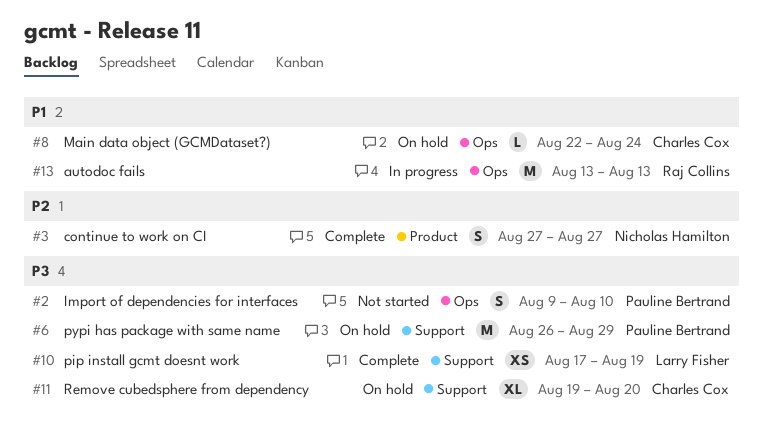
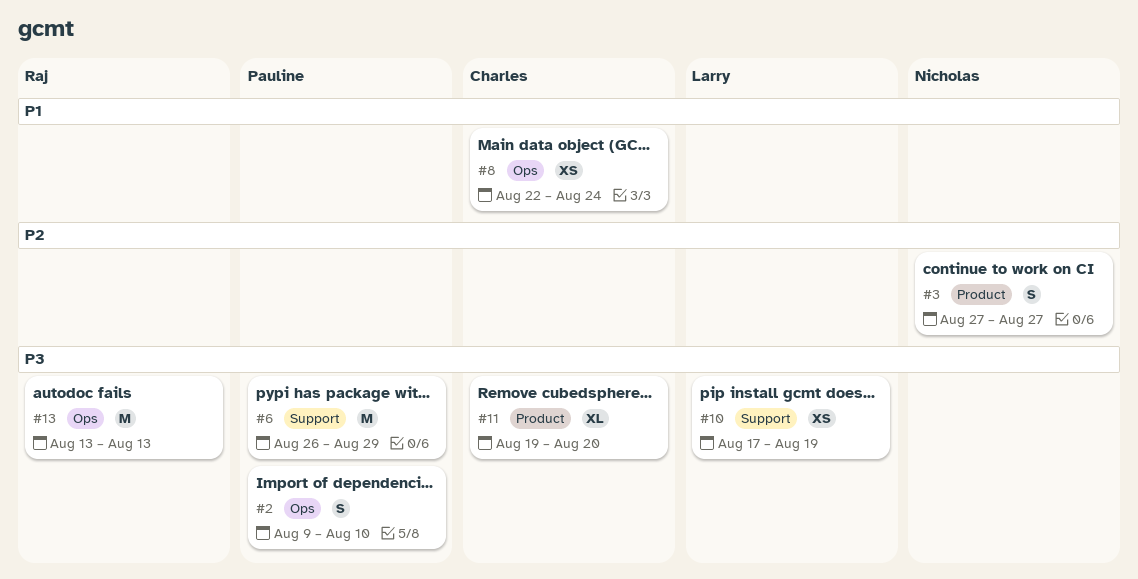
#8, estimate: L -> XS
#11, label: Support -> Product
#13, priority: P1 -> P3

